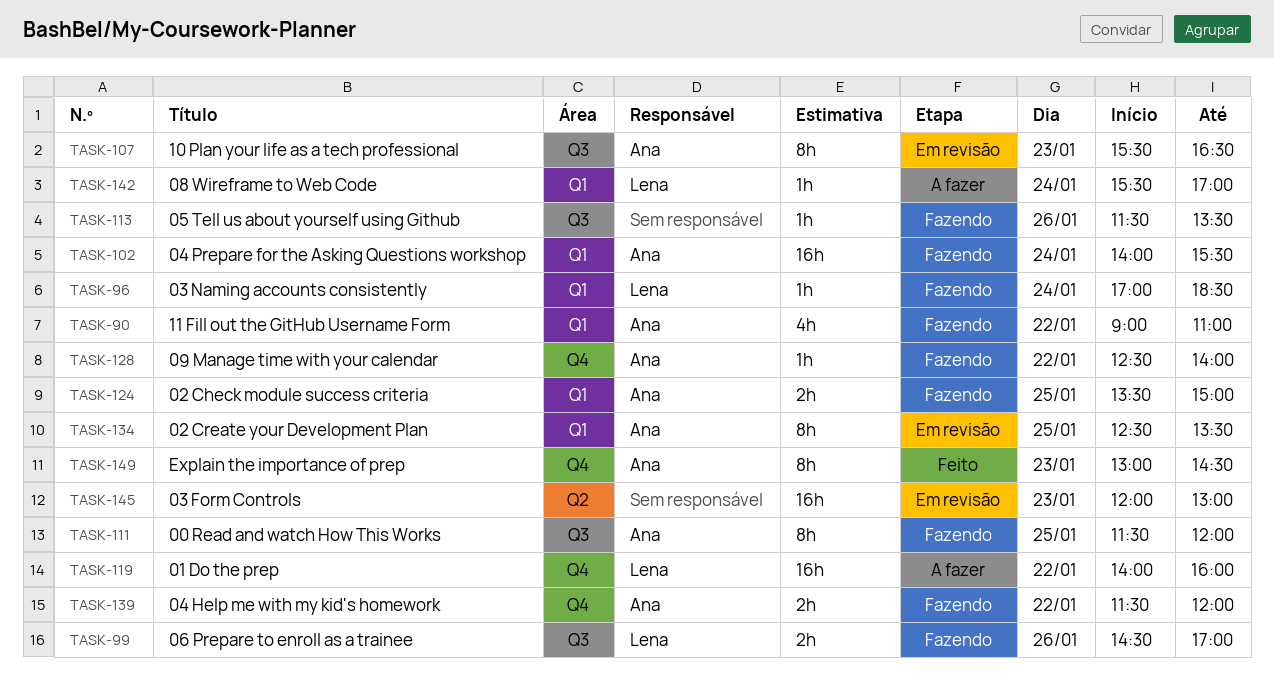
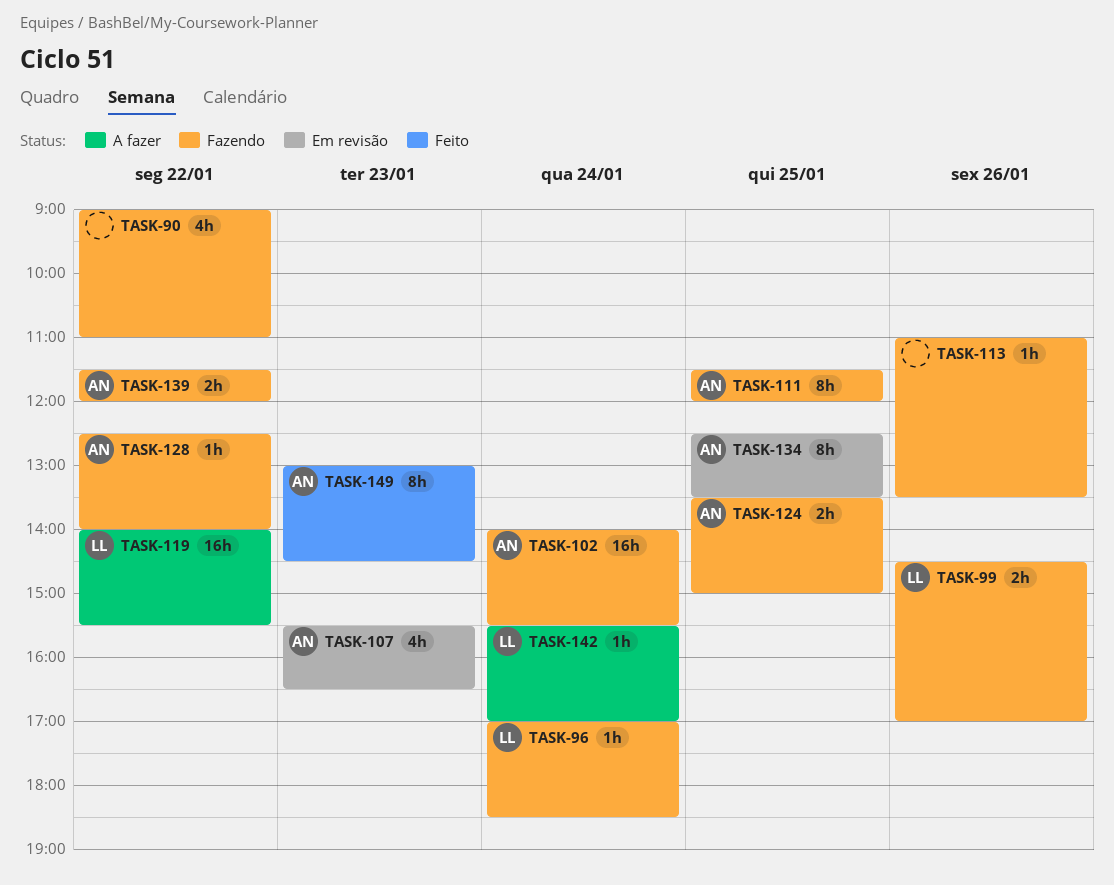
TASK-90, owner: Ana -> none
TASK-107, estimate: 8h -> 4h
TASK-113, begins: 11:30 -> 11:00
TASK-119, ends: 16:00 -> 15:30
TASK-145: present -> none

